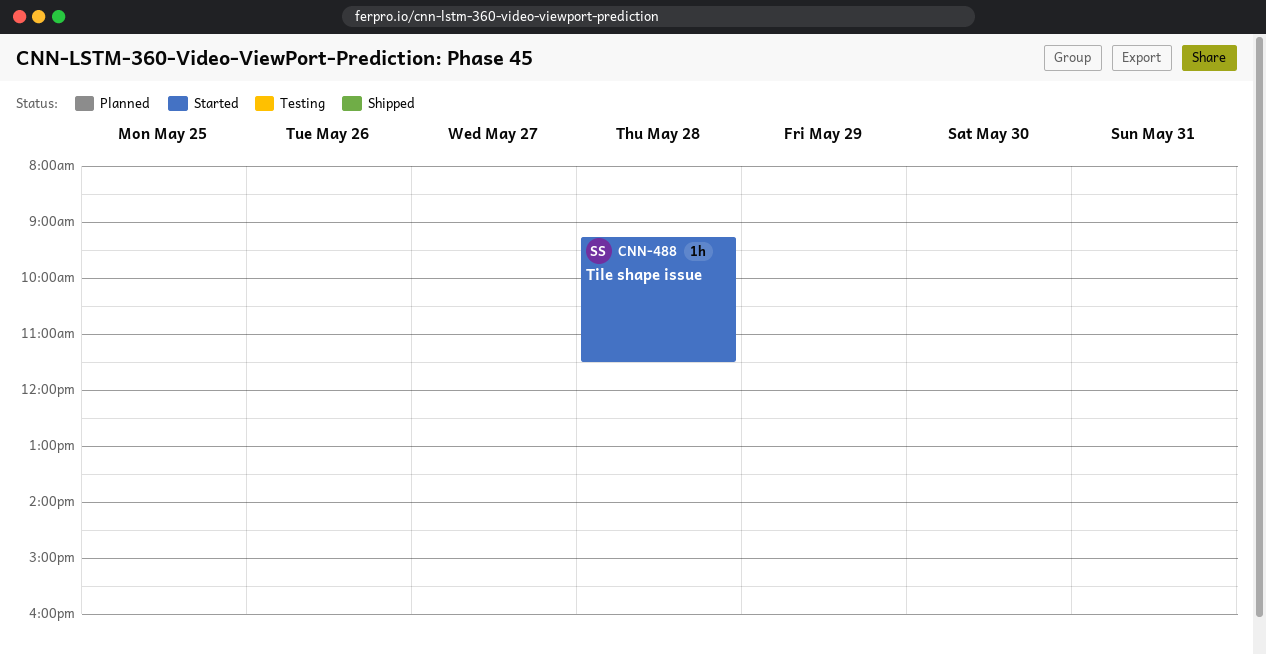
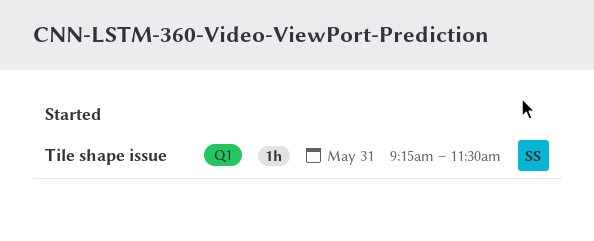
Tile shape issue, day: May 28 -> May 31

